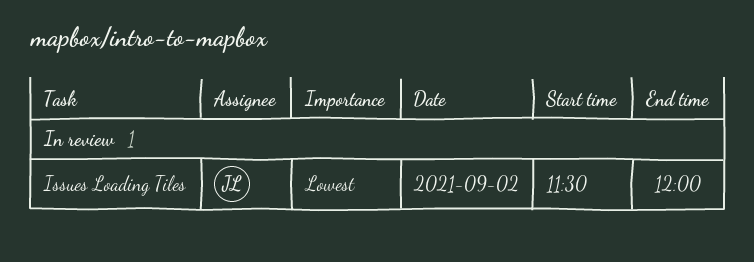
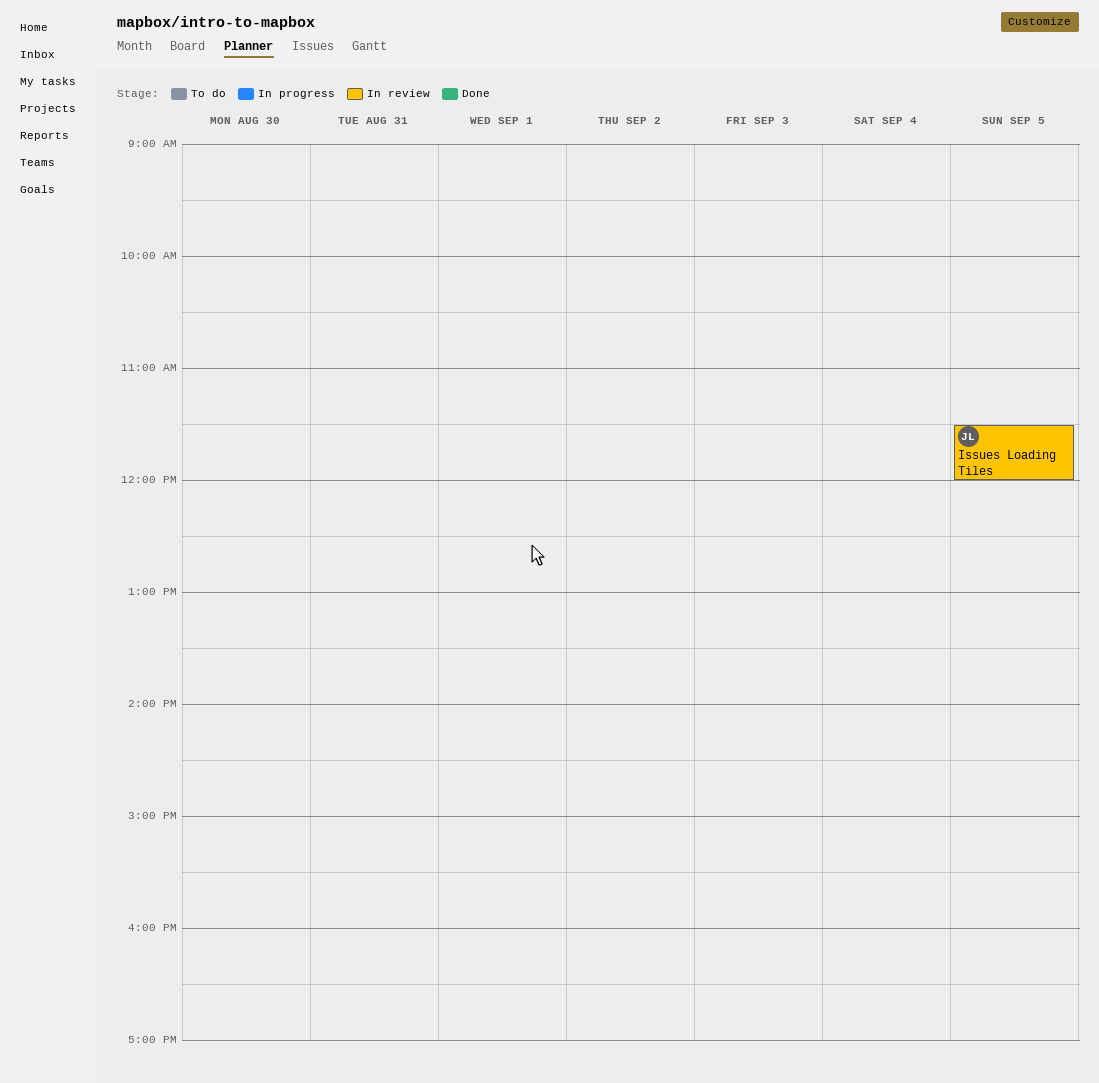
Issues Loading Tiles, day: Sep 2 -> Sep 5

